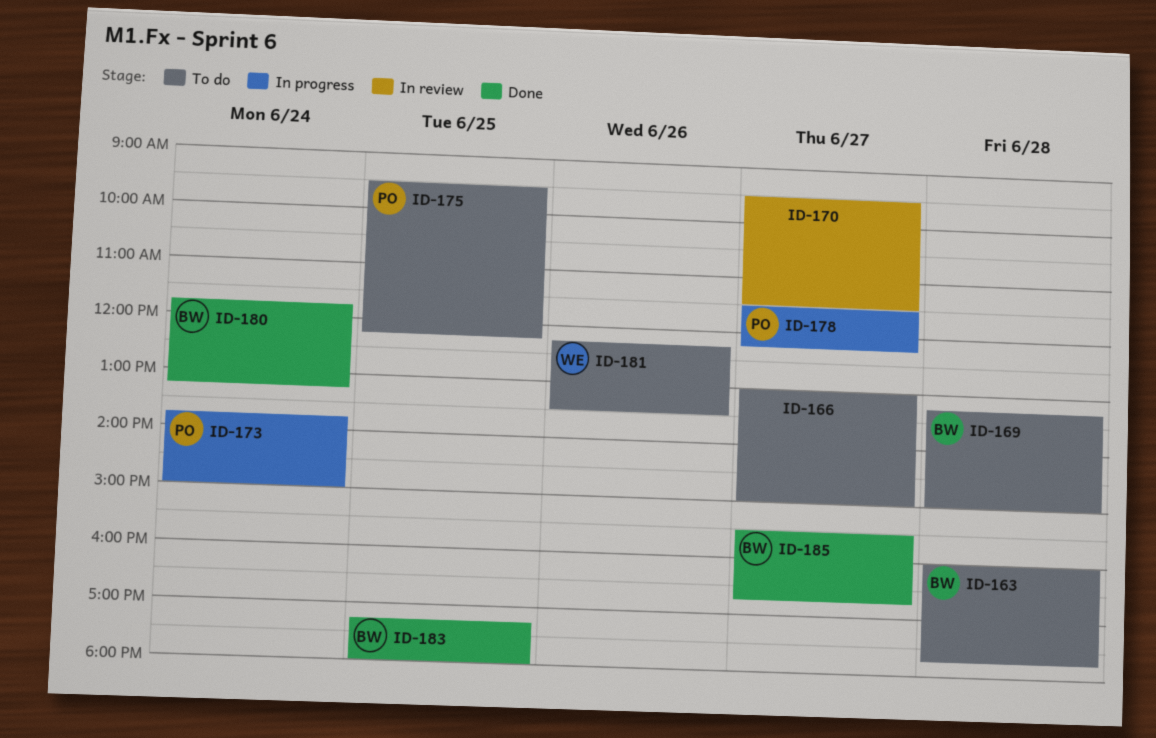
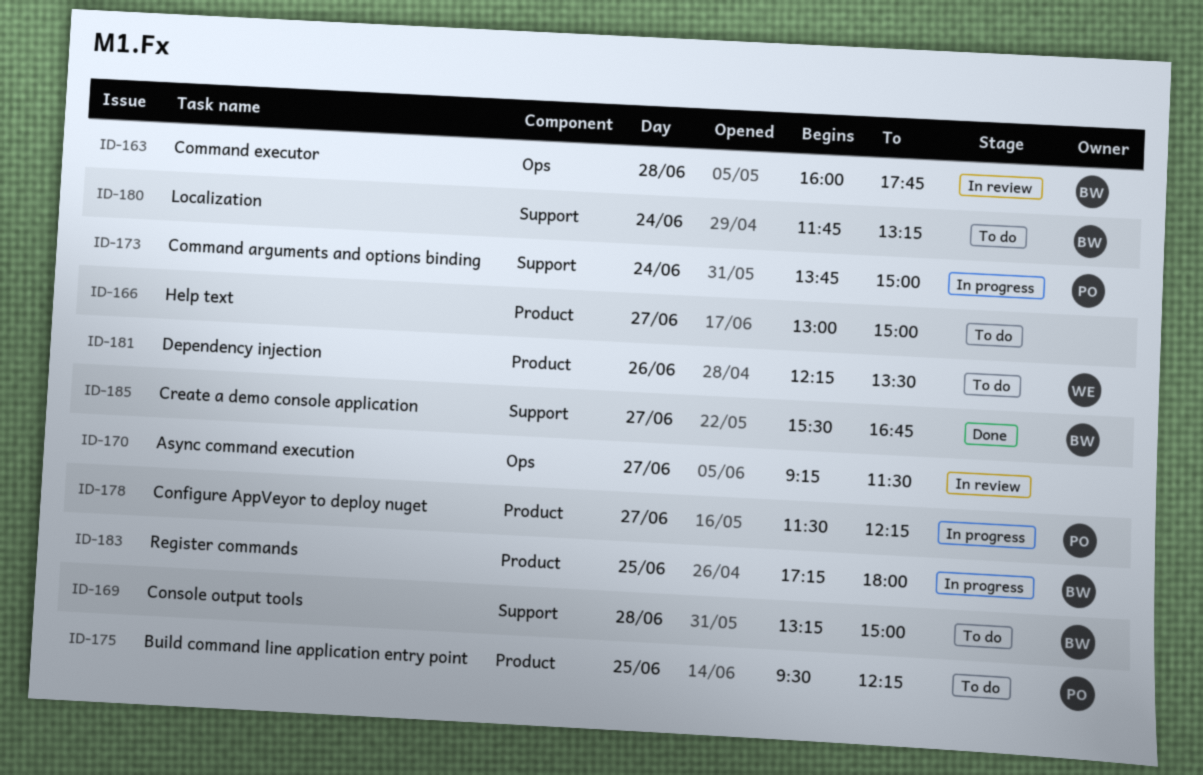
ID-163, status: To do -> In review
ID-170, begins: 09:30 -> 09:15
ID-180, status: Done -> To do
ID-183, status: Done -> In progress

